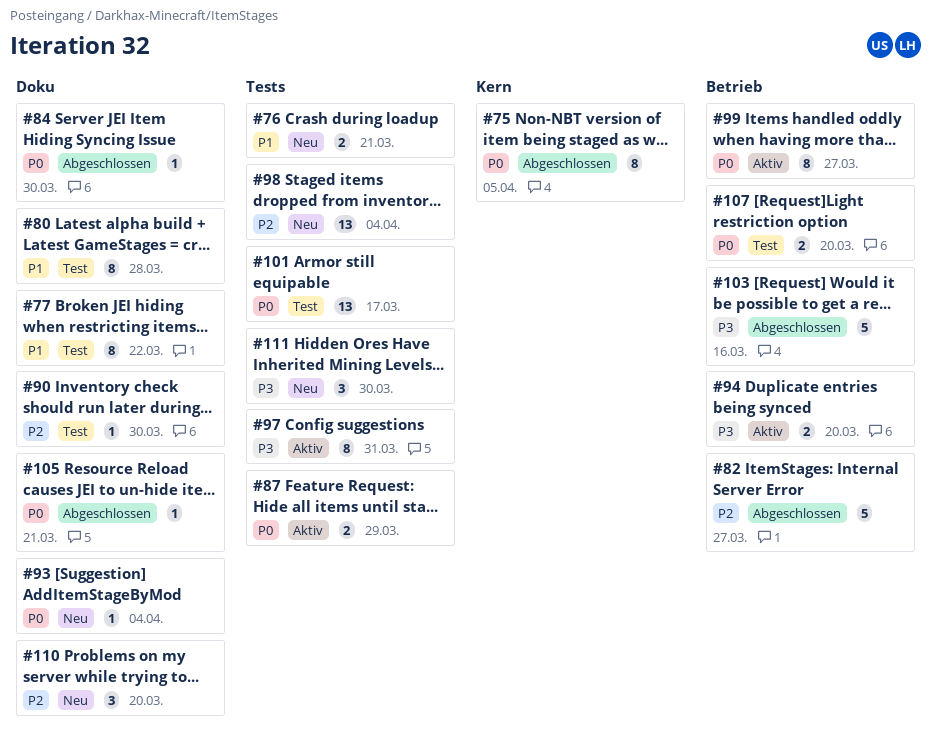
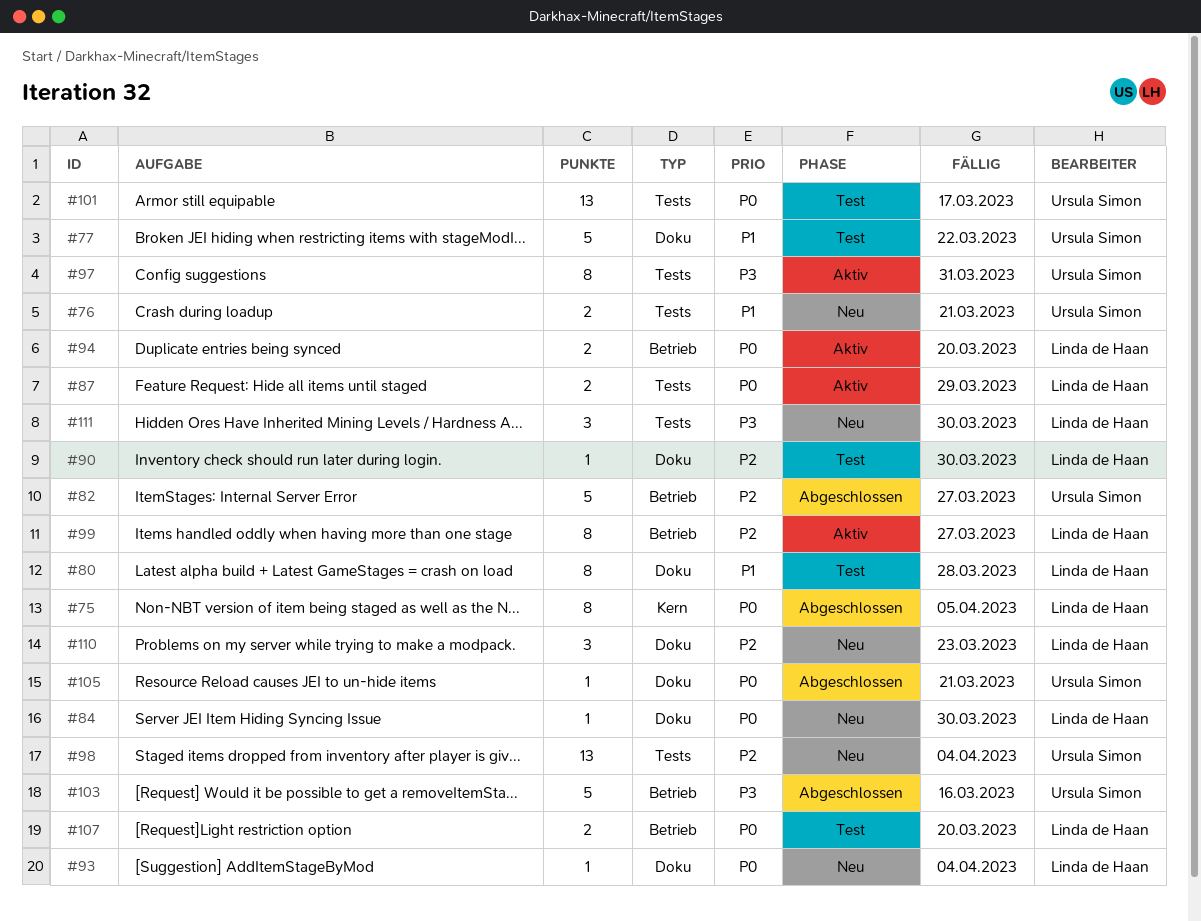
#77, estimate: 8 -> 5
#84, status: Abgeschlossen -> Neu
#94, priority: P3 -> P0
#99, priority: P0 -> P2
#110, due: Mar 20 -> Mar 23

